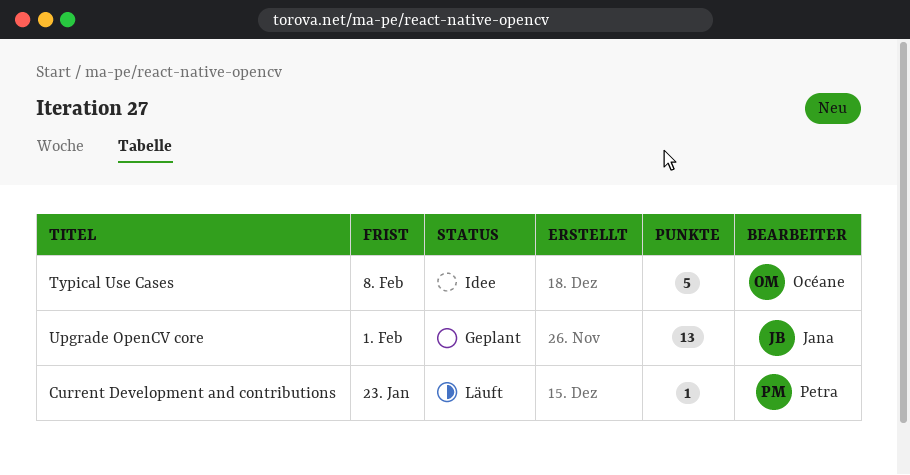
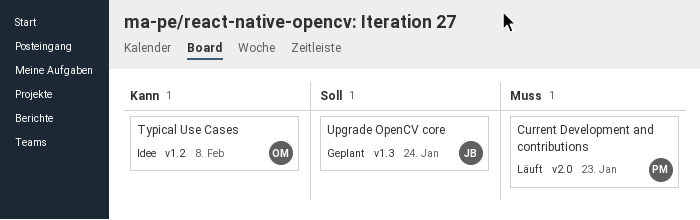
Upgrade OpenCV core, due: Feb 1 -> Jan 24

